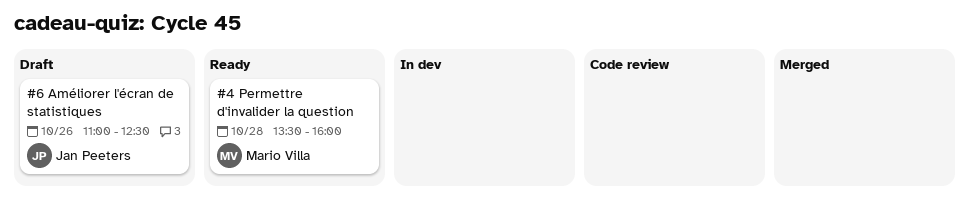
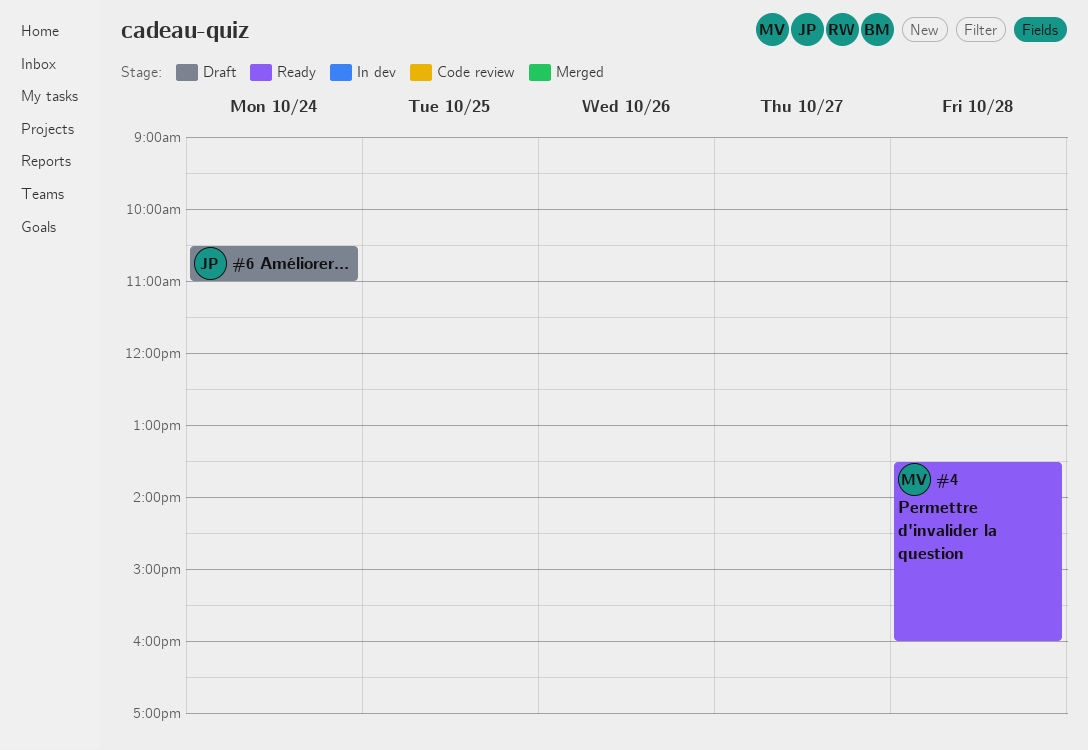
#6, day: Oct 26 -> Oct 24
#6, begins: 11:00 -> 10:30
#6, ends: 12:30 -> 11:00

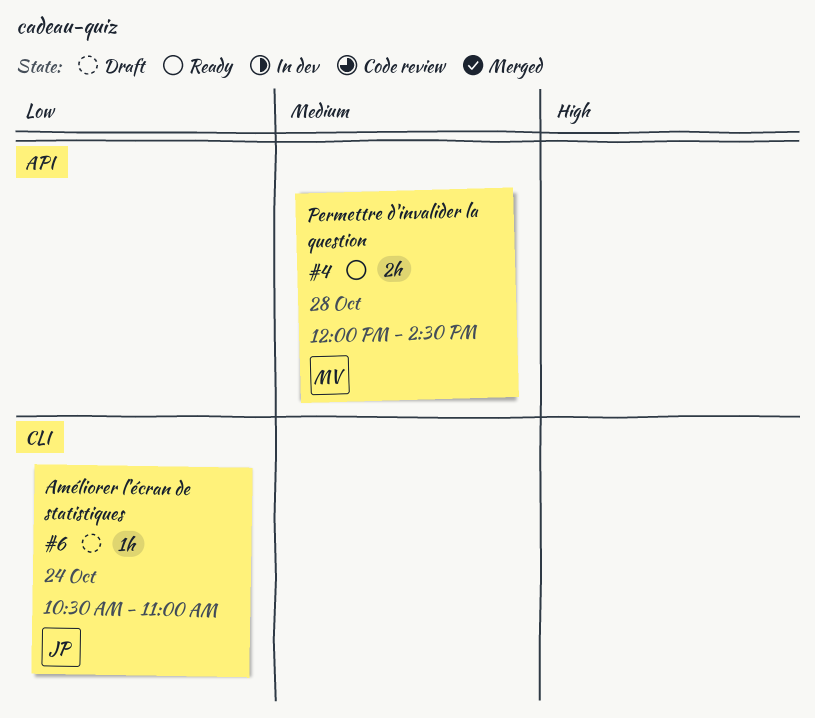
#4, begins: 13:30 -> 12:00
#4, ends: 16:00 -> 14:30

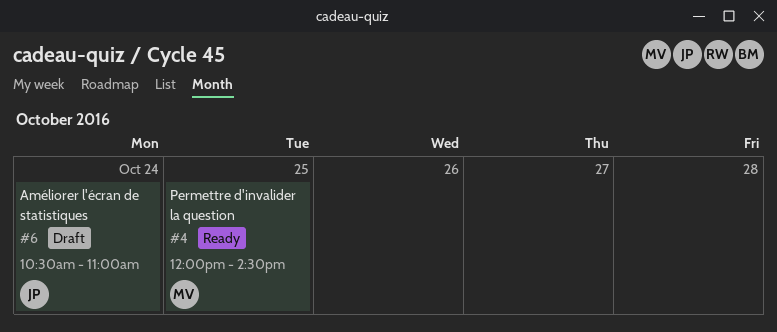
#4, day: Oct 28 -> Oct 25

